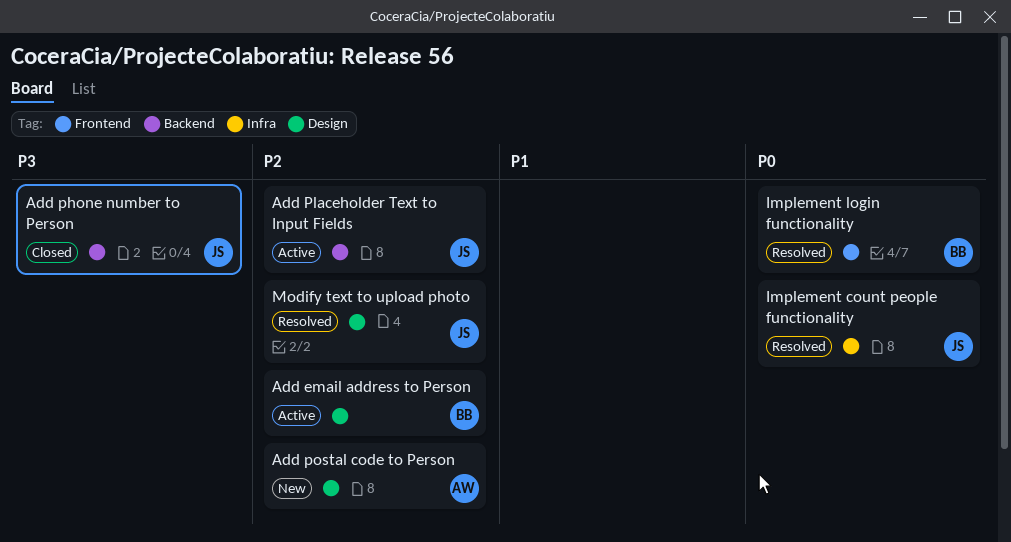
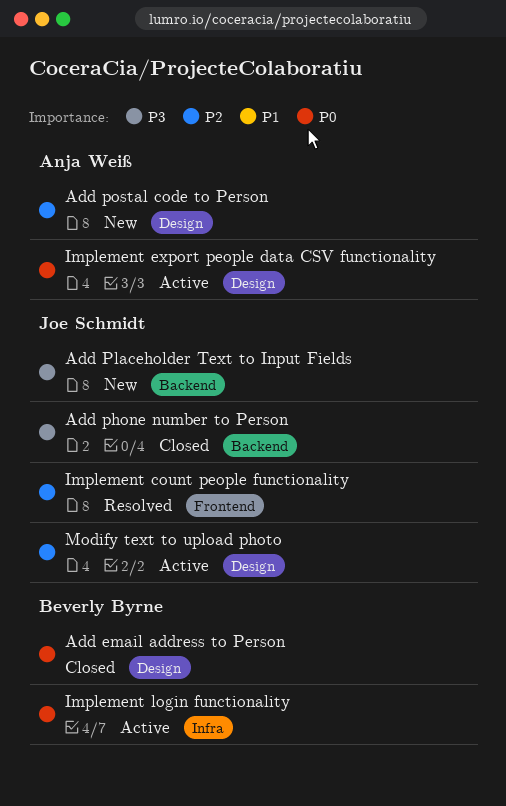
Add email address to Person, status: Active -> Closed
Add email address to Person, priority: P2 -> P0
Add Placeholder Text to Input Fields, status: Active -> New
Add Placeholder Text to Input Fields, priority: P2 -> P3
Implement count people functionality, priority: P0 -> P2
Implement count people functionality, label: Infra -> Frontend
Implement export people data CSV functionality: none -> present
Implement login functionality, status: Resolved -> Active
Implement login functionality, label: Frontend -> Infra
Modify text to upload photo, status: Resolved -> Active

